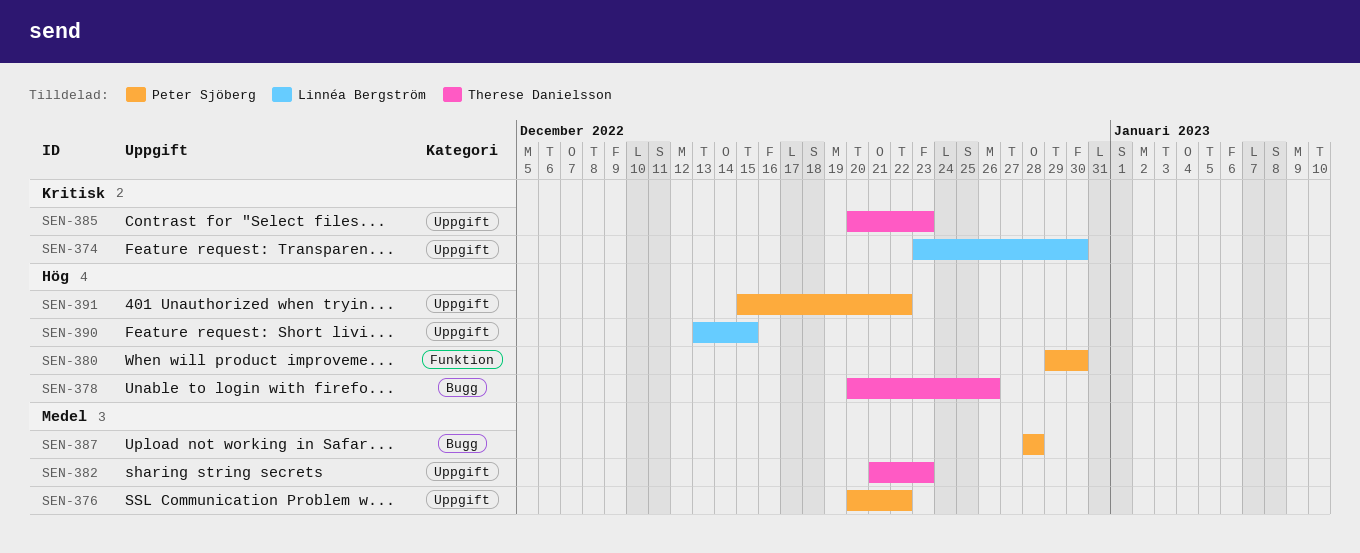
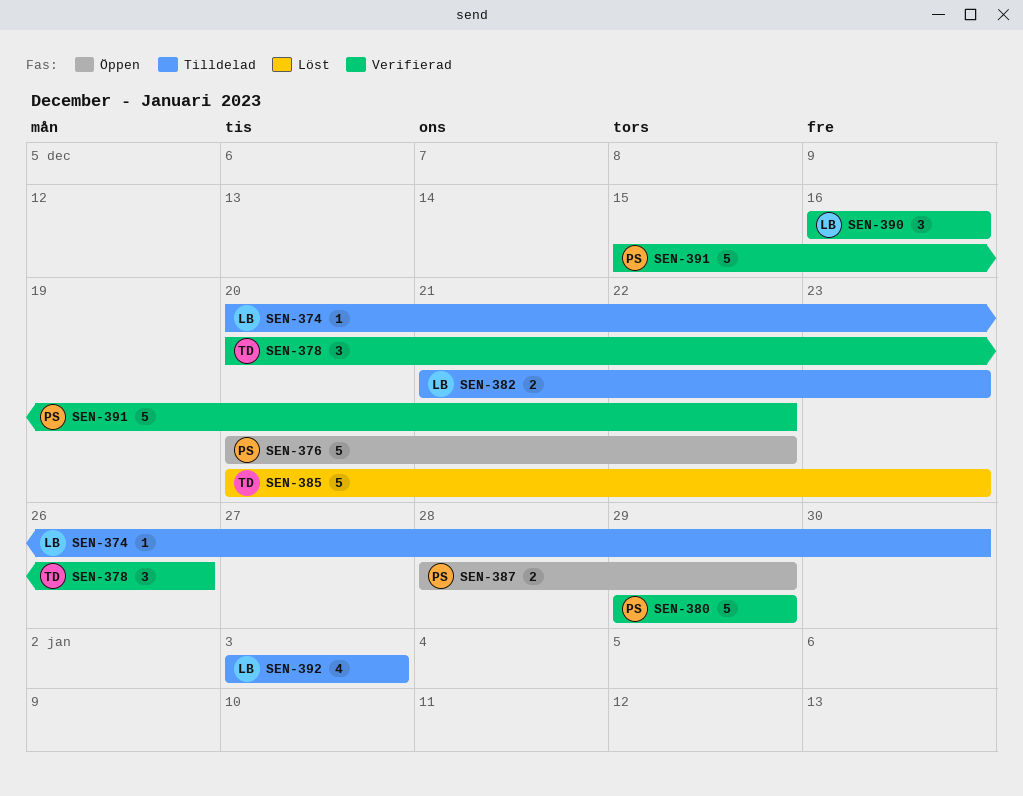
SEN-374, start: Dec 23 -> Dec 20
SEN-380, due: Dec 30 -> Dec 29
SEN-382, owner: Therese Danielsson -> Linnéa Bergström
SEN-387, due: Dec 28 -> Dec 29
SEN-390, start: Dec 13 -> Dec 16
SEN-390, due: Dec 15 -> Dec 16
SEN-392: none -> present

